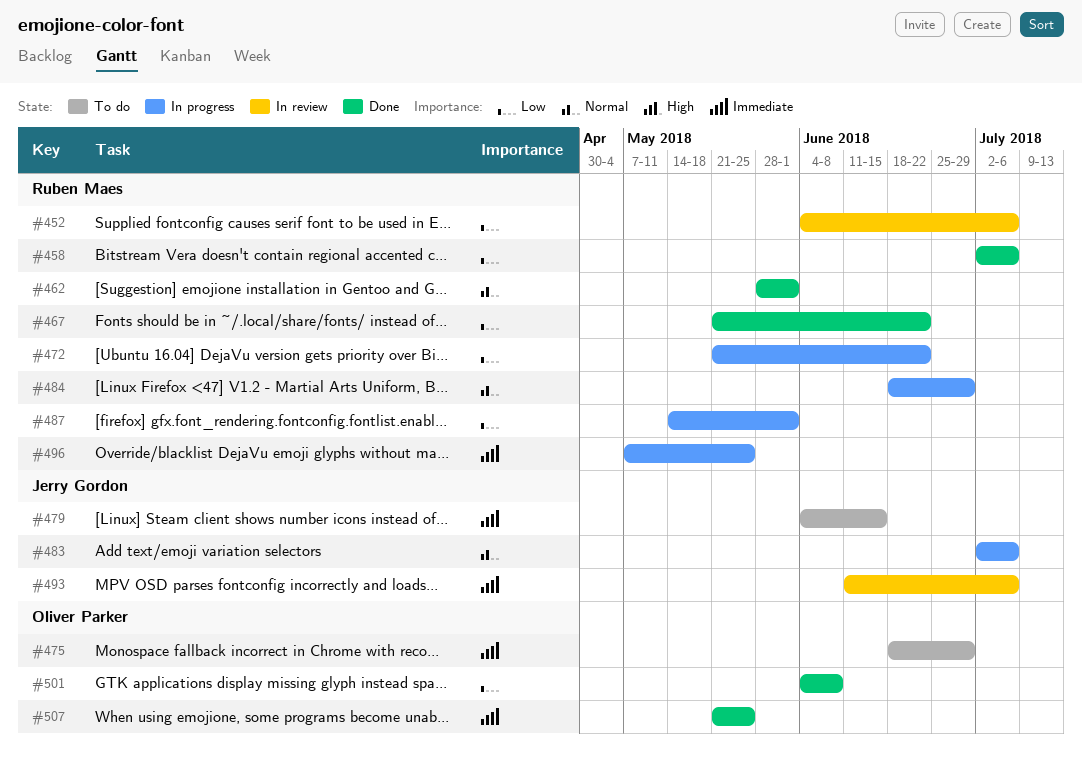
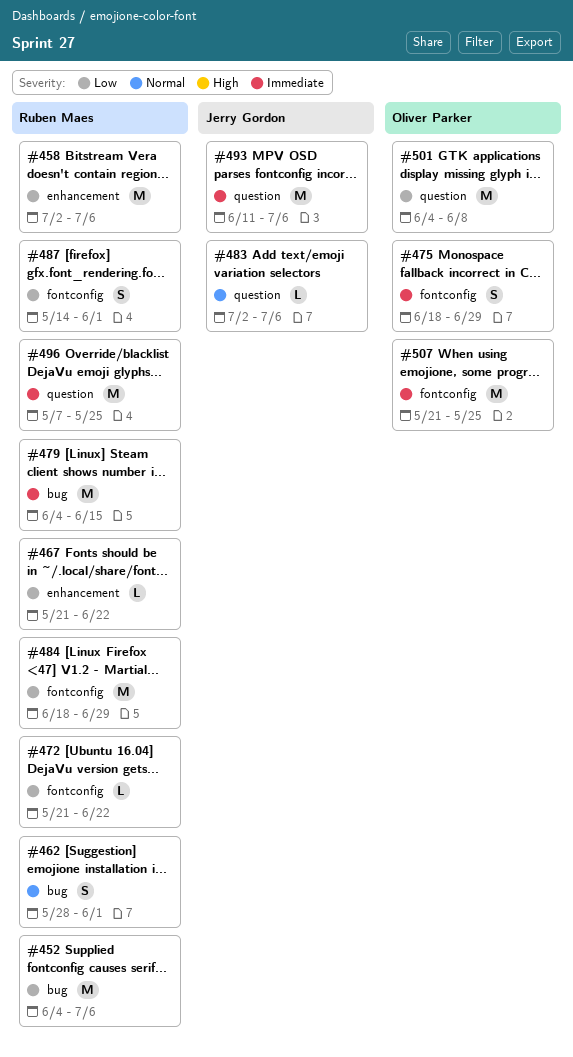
#479, owner: Jerry Gordon -> Ruben Maes
#484, priority: Normal -> Low

